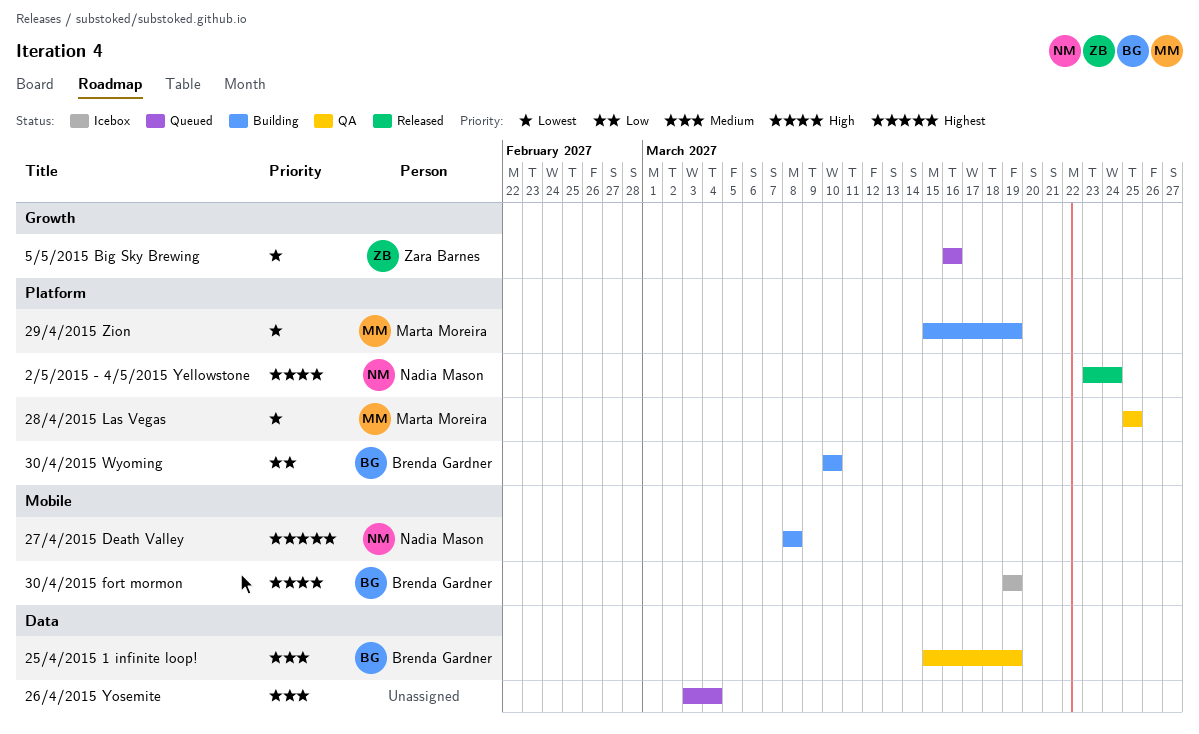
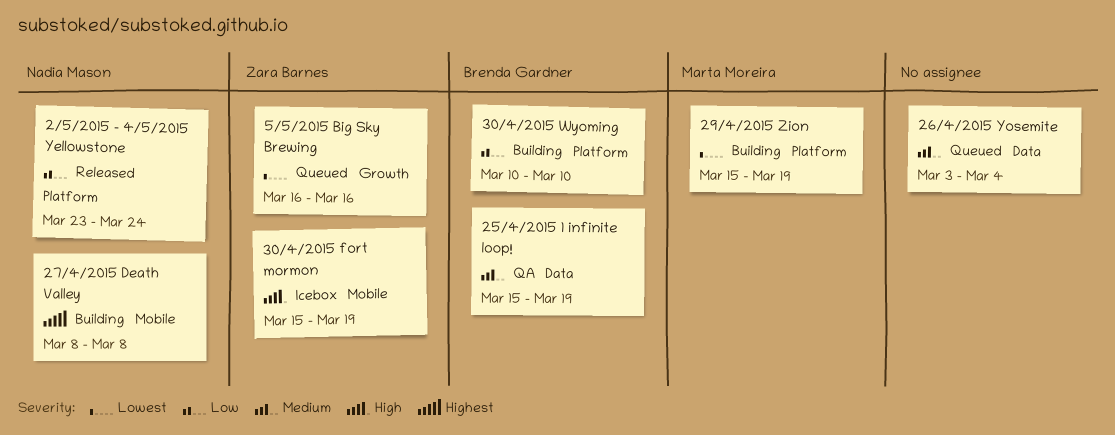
2/5/2015 - 4/5/2015 Yellowstone, priority: High -> Low
28/4/2015 Las Vegas: present -> none
30/4/2015 fort mormon, owner: Brenda Gardner -> Zara Barnes
30/4/2015 fort mormon, start: Mar 19 -> Mar 15

